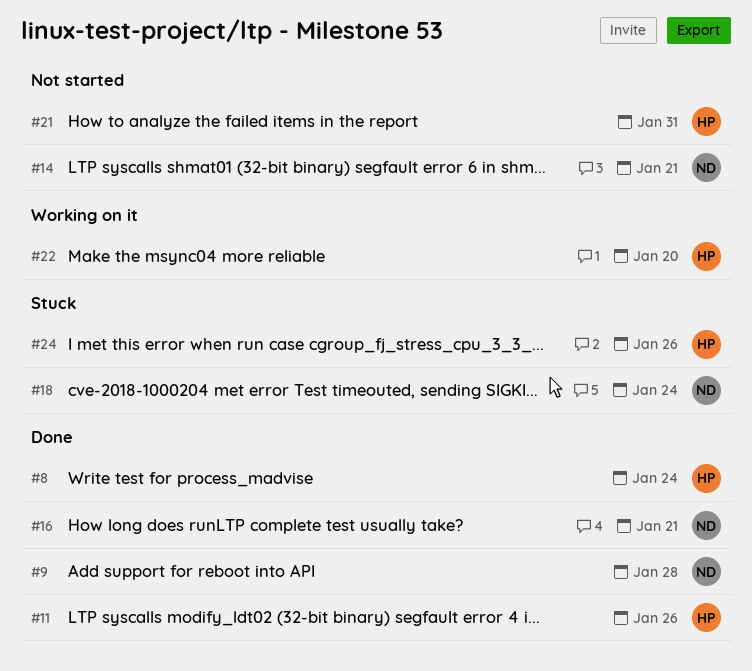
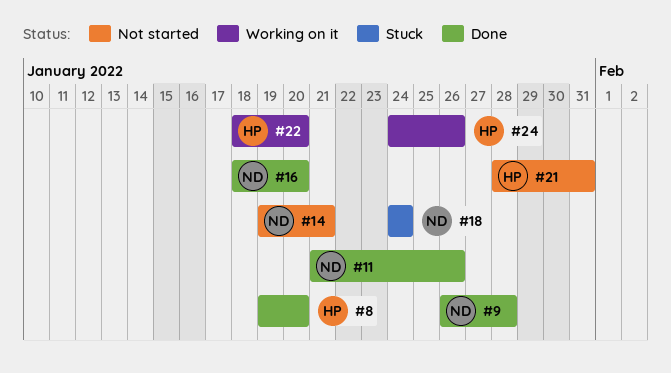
#8, due: Jan 24 -> Jan 20
#11, owner: HP -> ND
#16, due: Jan 21 -> Jan 20
#24, status: Stuck -> Working on it

